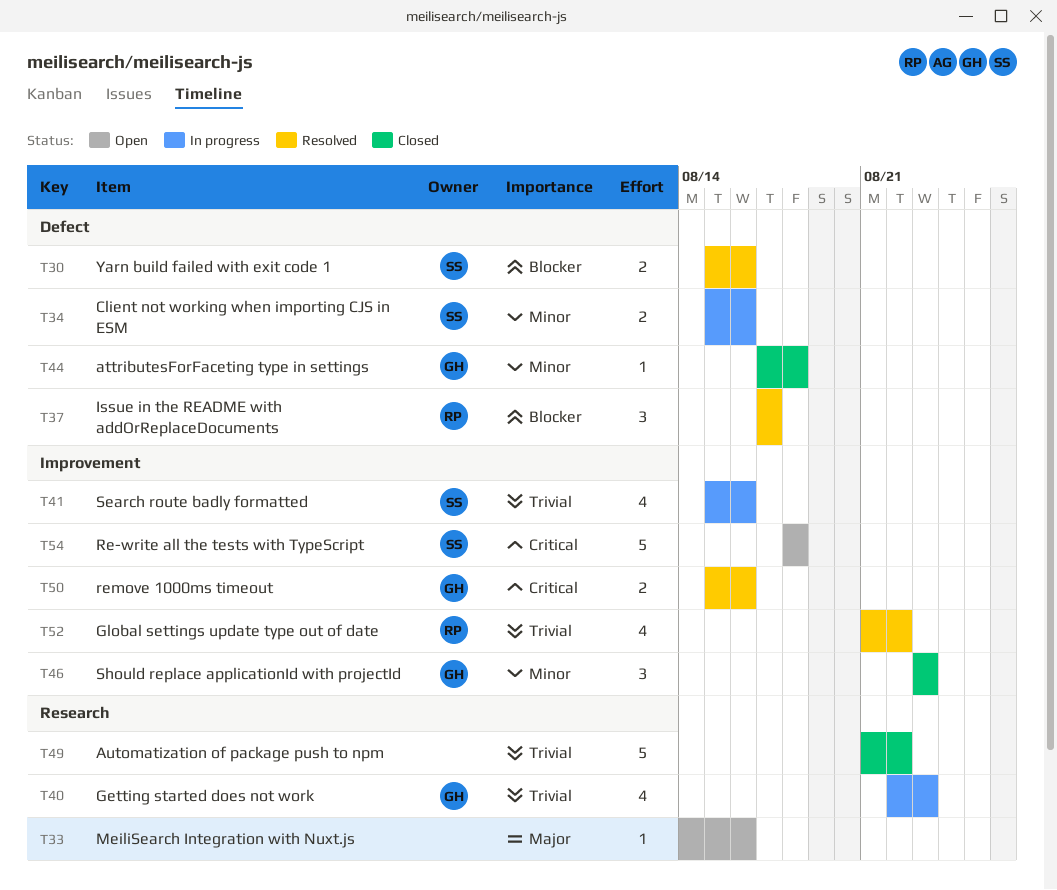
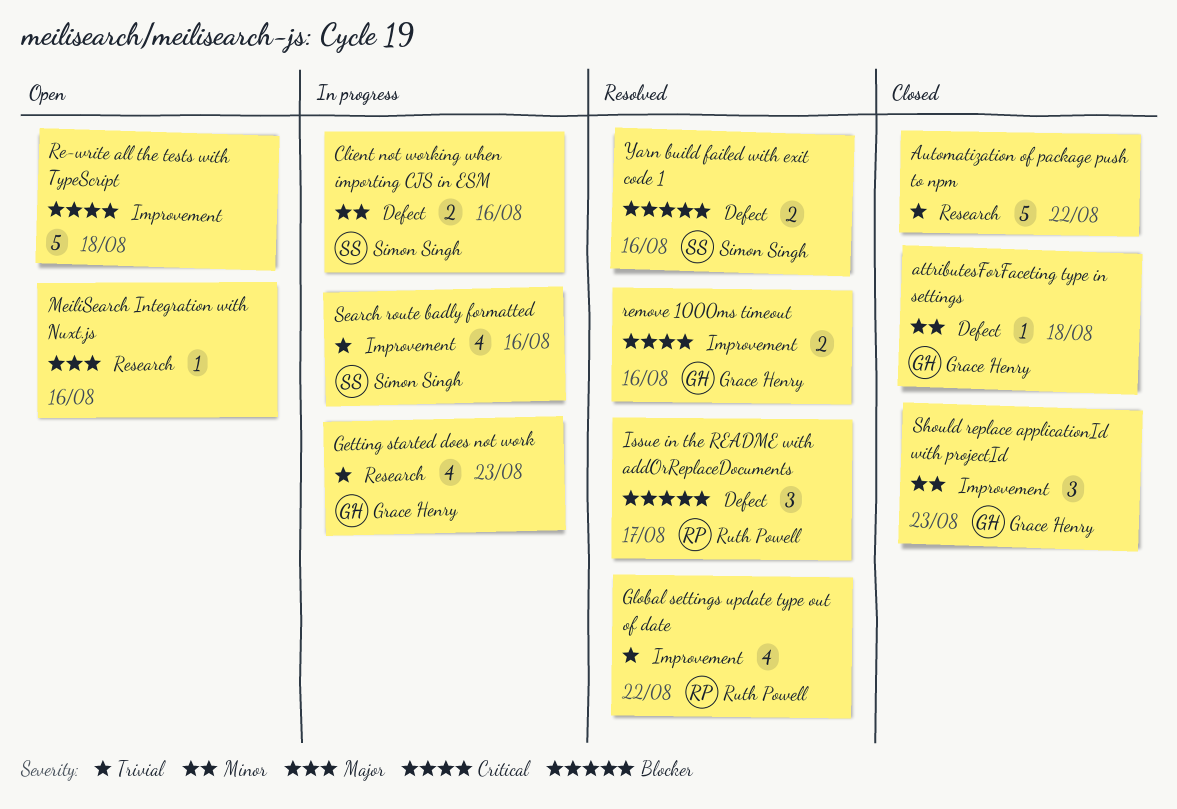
Re-write all the tests with TypeScript, owner: Simon Singh -> none

